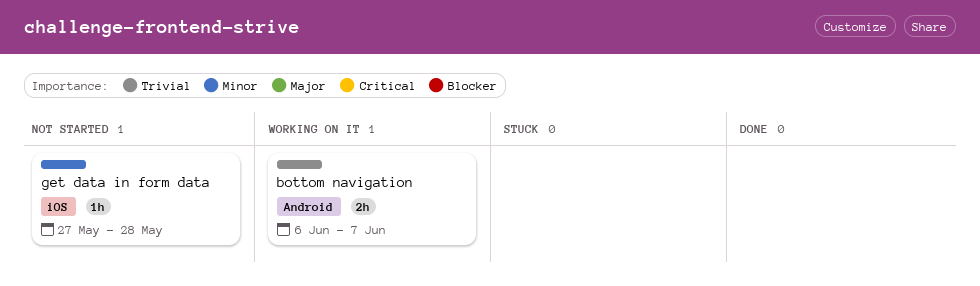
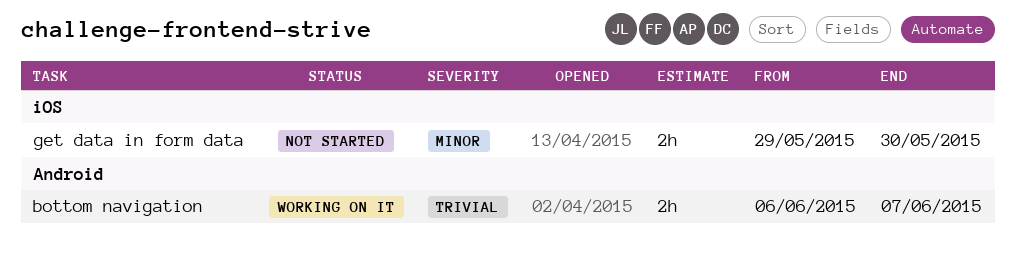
get data in form data, estimate: 1h -> 2h
get data in form data, start: May 27 -> May 29
get data in form data, due: May 28 -> May 30

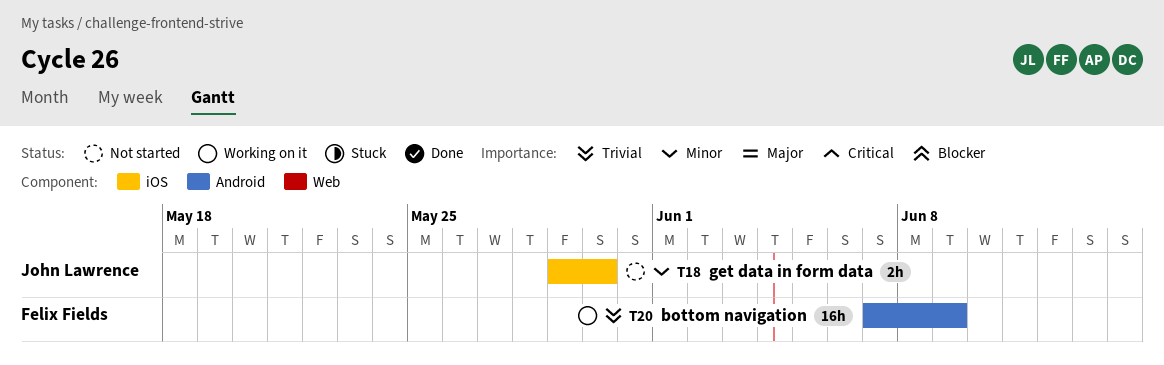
bottom navigation, estimate: 2h -> 16h
bottom navigation, start: Jun 6 -> Jun 7
bottom navigation, due: Jun 7 -> Jun 9

